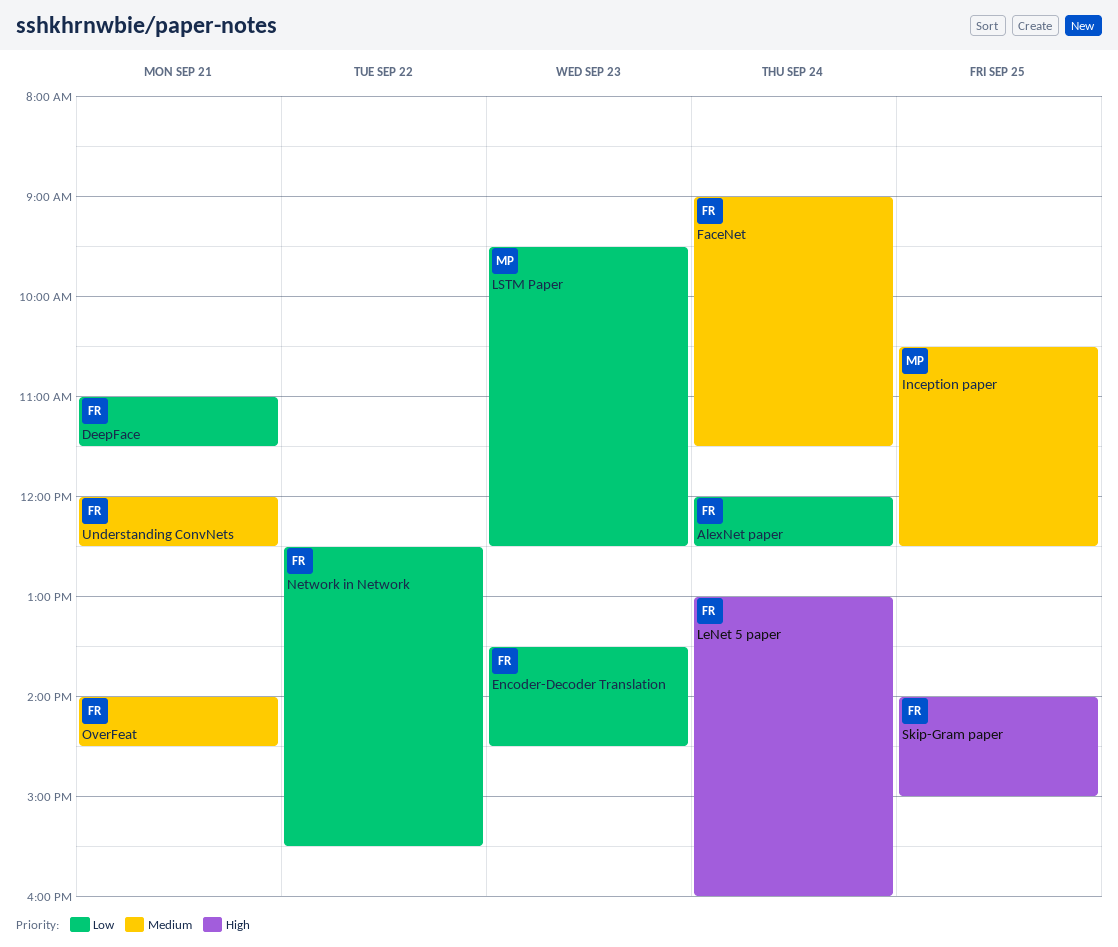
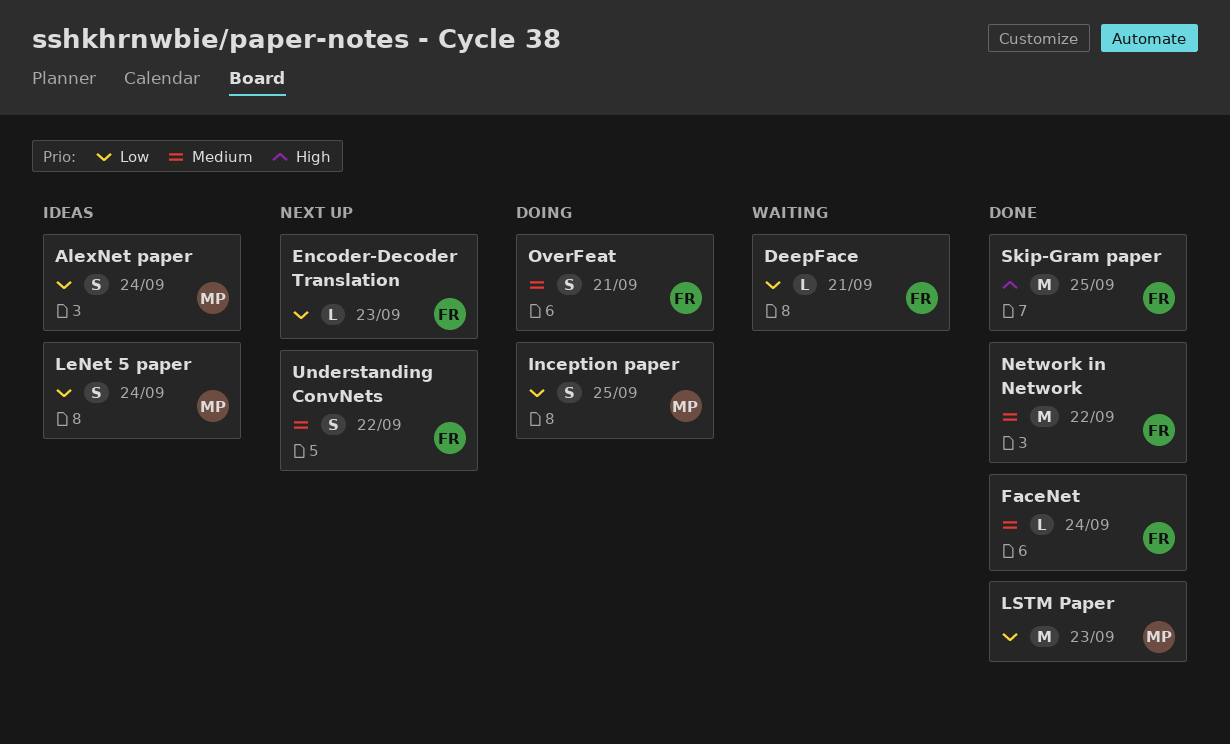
AlexNet paper, owner: FR -> MP
Inception paper, priority: Medium -> Low
LeNet 5 paper, owner: FR -> MP
LeNet 5 paper, priority: High -> Low
Network in Network, priority: Low -> Medium
Understanding ConvNets, day: Sep 21 -> Sep 22

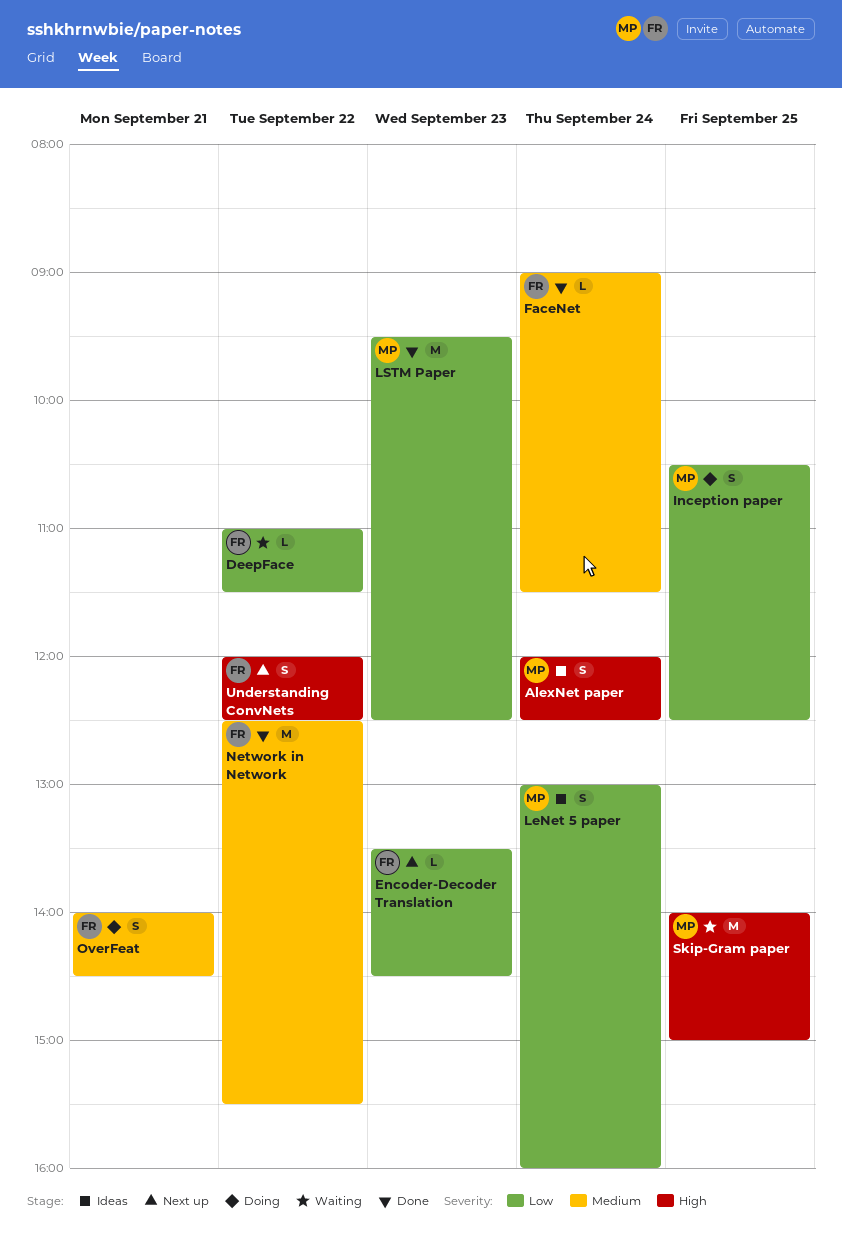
AlexNet paper, priority: Low -> High
DeepFace, day: Sep 21 -> Sep 22
Skip-Gram paper, status: Done -> Waiting
Skip-Gram paper, owner: FR -> MP
Understanding ConvNets, priority: Medium -> High

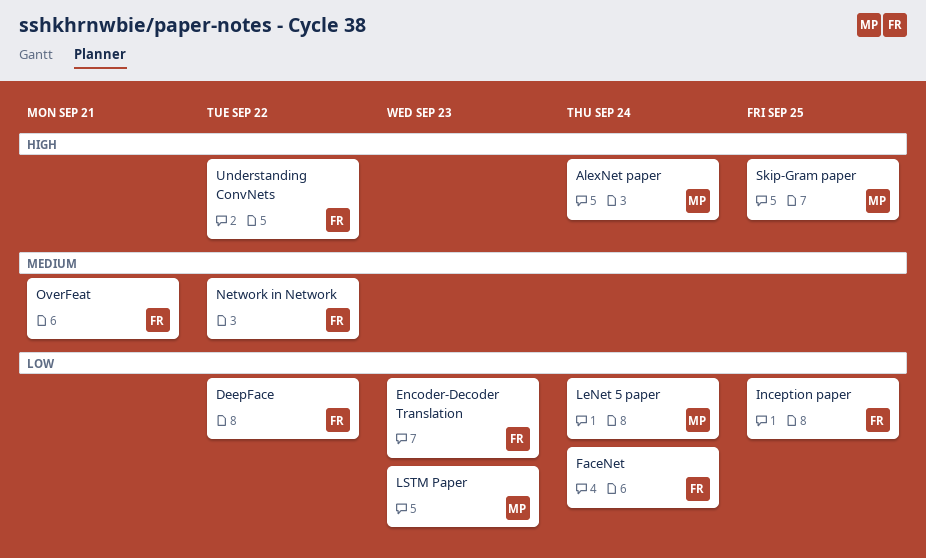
FaceNet, priority: Medium -> Low
Inception paper, owner: MP -> FR

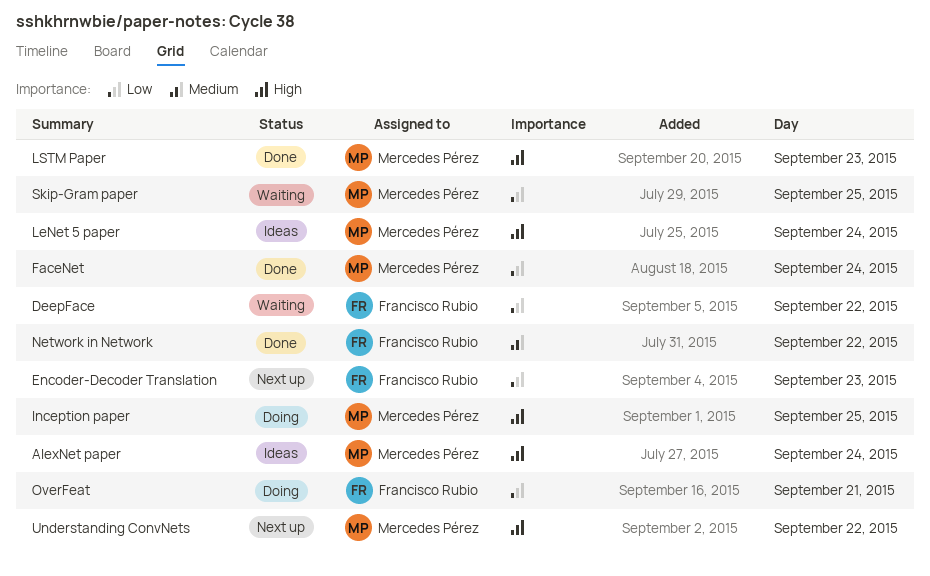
FaceNet, owner: Francisco Rubio -> Mercedes Pérez
Inception paper, owner: Francisco Rubio -> Mercedes Pérez
Inception paper, priority: Low -> High
LeNet 5 paper, priority: Low -> High
LSTM Paper, priority: Low -> High
OverFeat, priority: Medium -> Low
Skip-Gram paper, priority: High -> Low
Understanding ConvNets, owner: Francisco Rubio -> Mercedes Pérez

